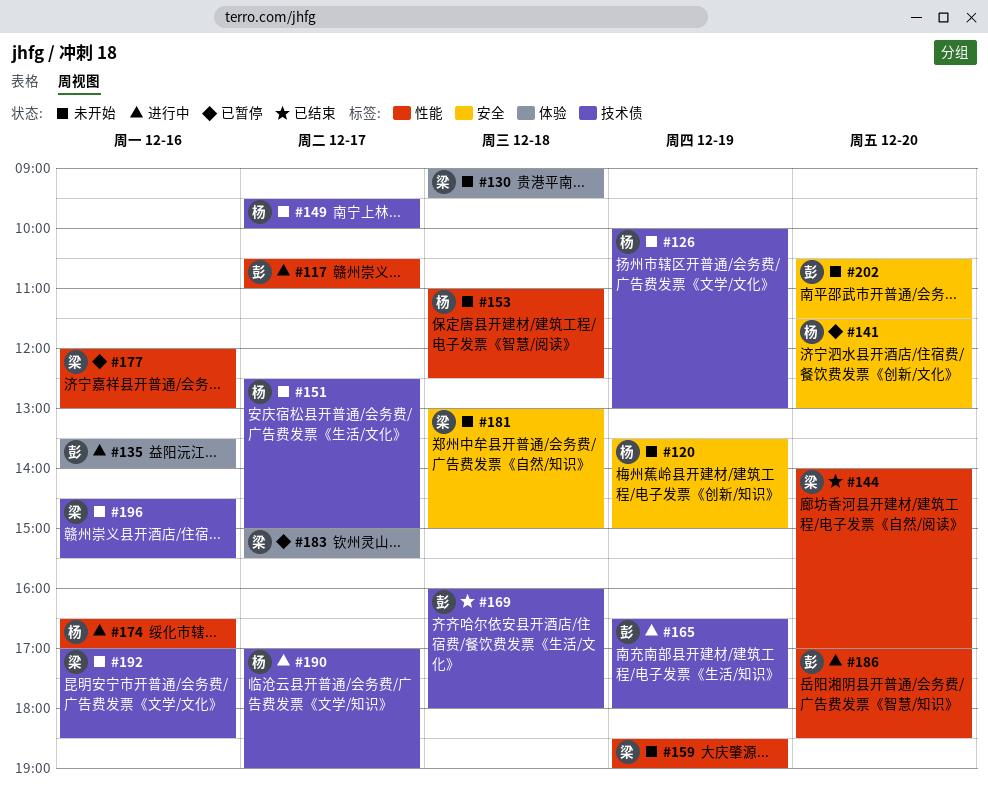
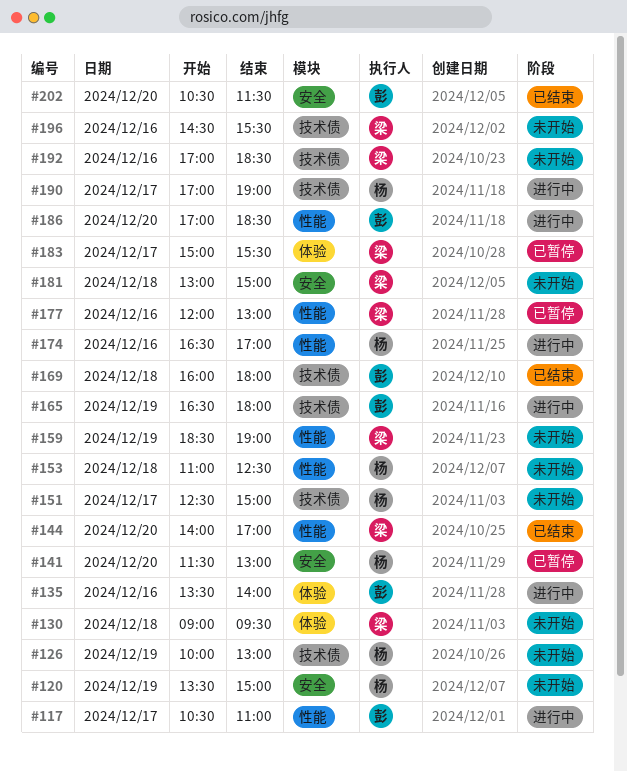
#149: present -> none
#202, status: 未开始 -> 已结束

